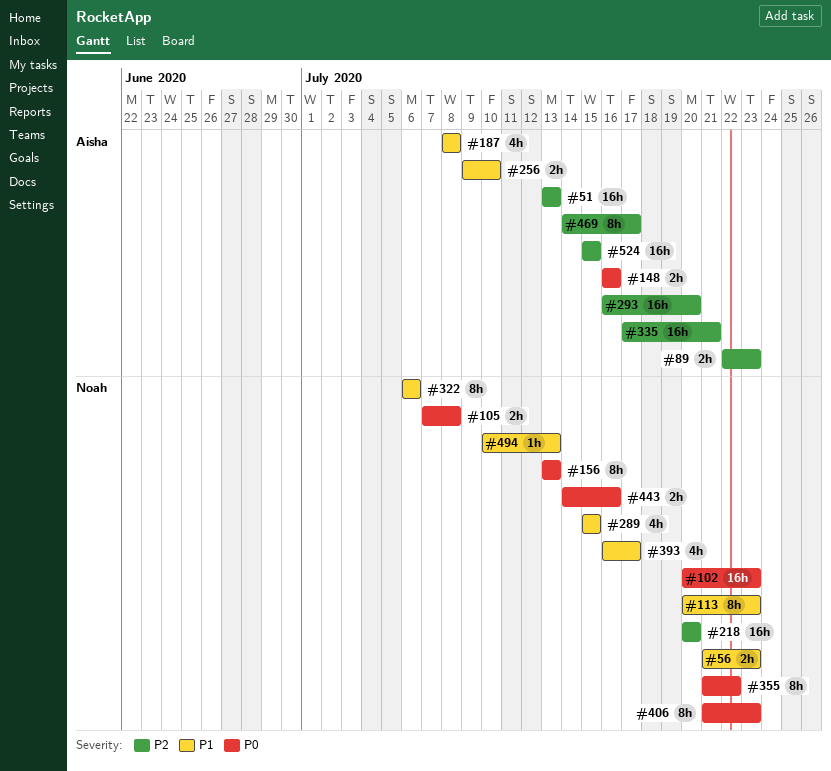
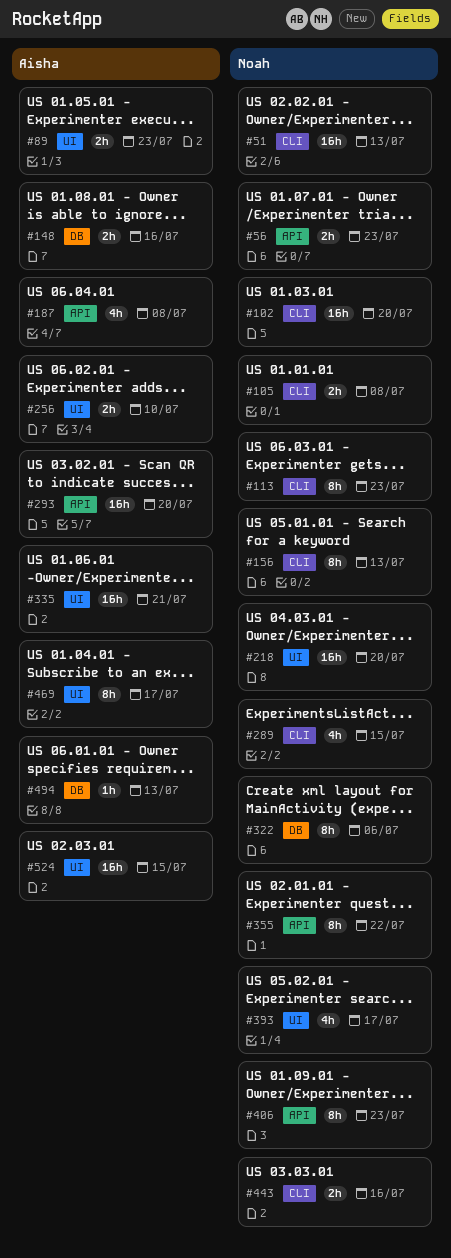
#51, owner: Aisha -> Noah
#102, due: Jul 23 -> Jul 20
#494, owner: Noah -> Aisha

